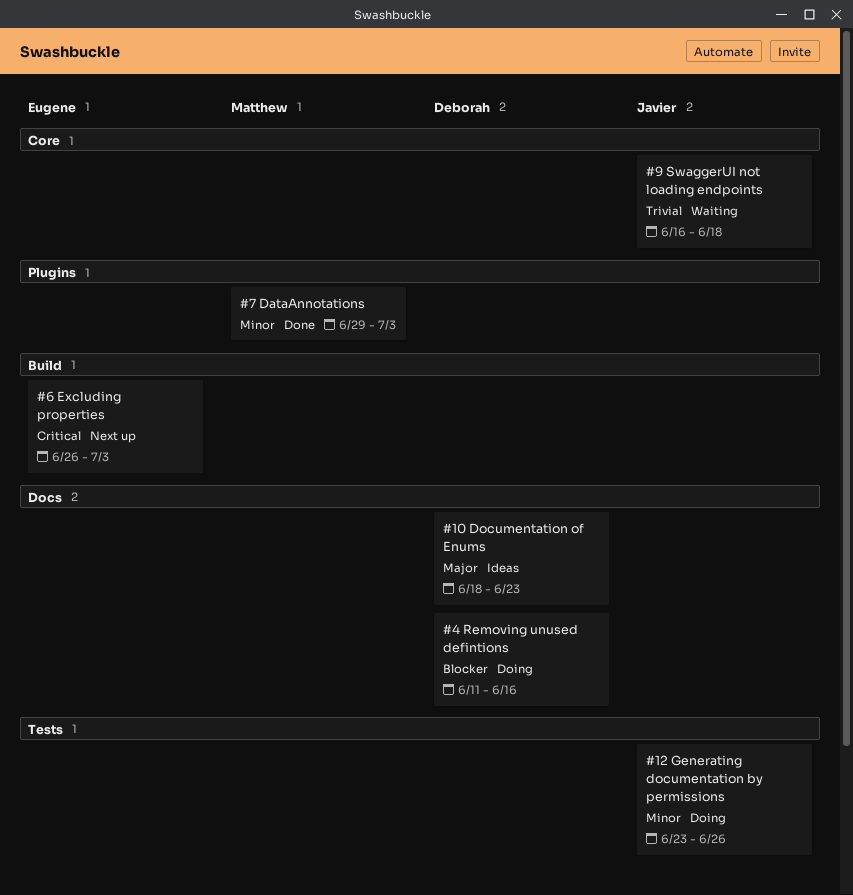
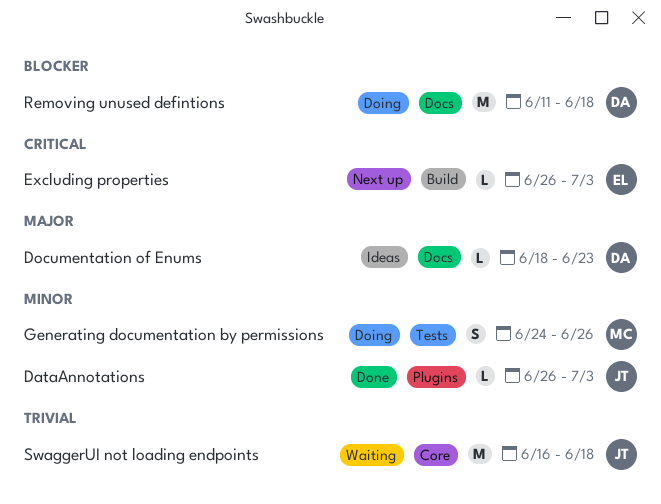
DataAnnotations, owner: Matthew -> Javier
DataAnnotations, start: Jun 29 -> Jun 26
Generating documentation by permissions, owner: Javier -> Matthew
Generating documentation by permissions, start: Jun 23 -> Jun 24
Removing unused defintions, due: Jun 16 -> Jun 18

